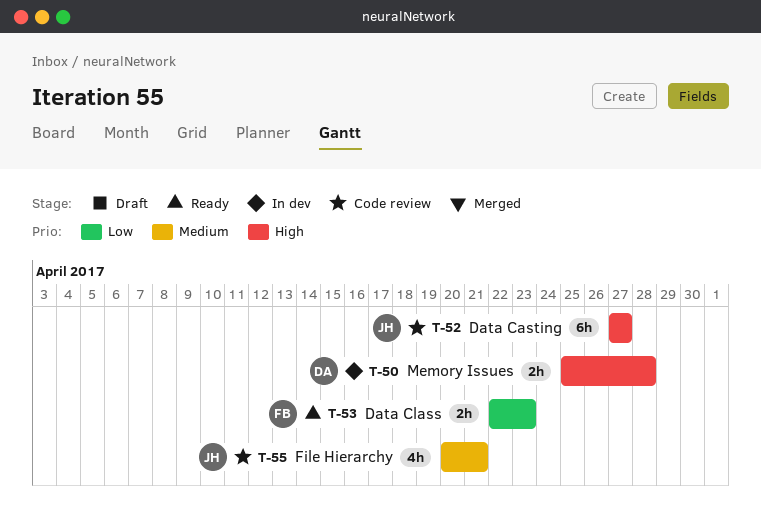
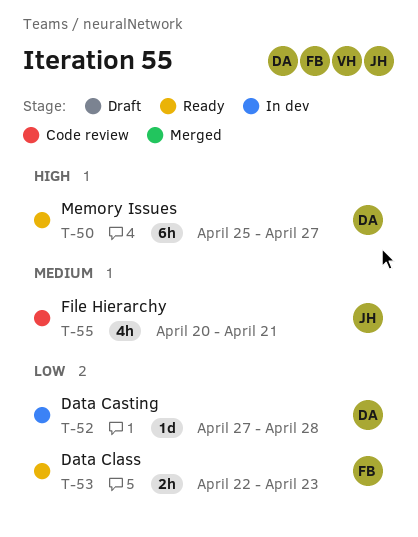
T-50, status: In dev -> Ready
T-50, estimate: 2h -> 6h
T-50, due: Apr 28 -> Apr 27
T-52, status: Code review -> In dev
T-52, owner: JH -> DA
T-52, priority: High -> Low
T-52, estimate: 6h -> 1d
T-52, due: Apr 27 -> Apr 28

